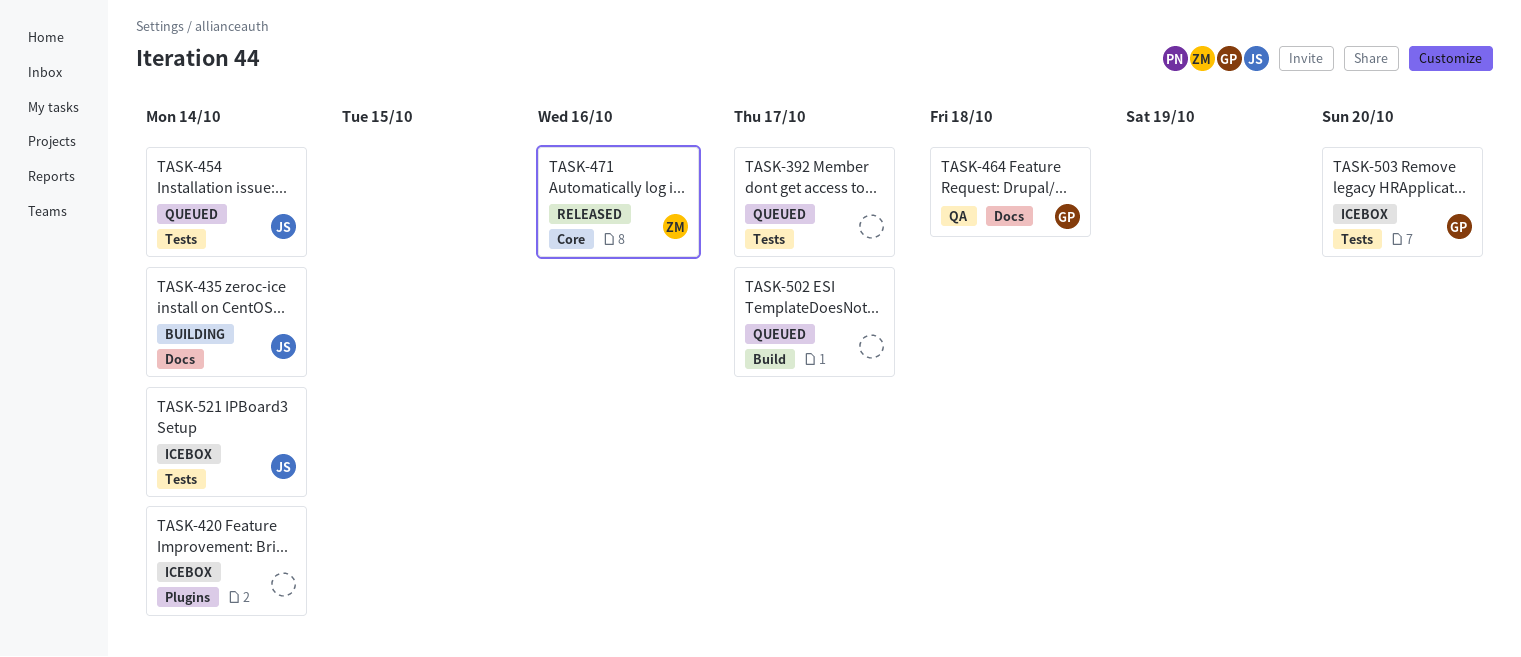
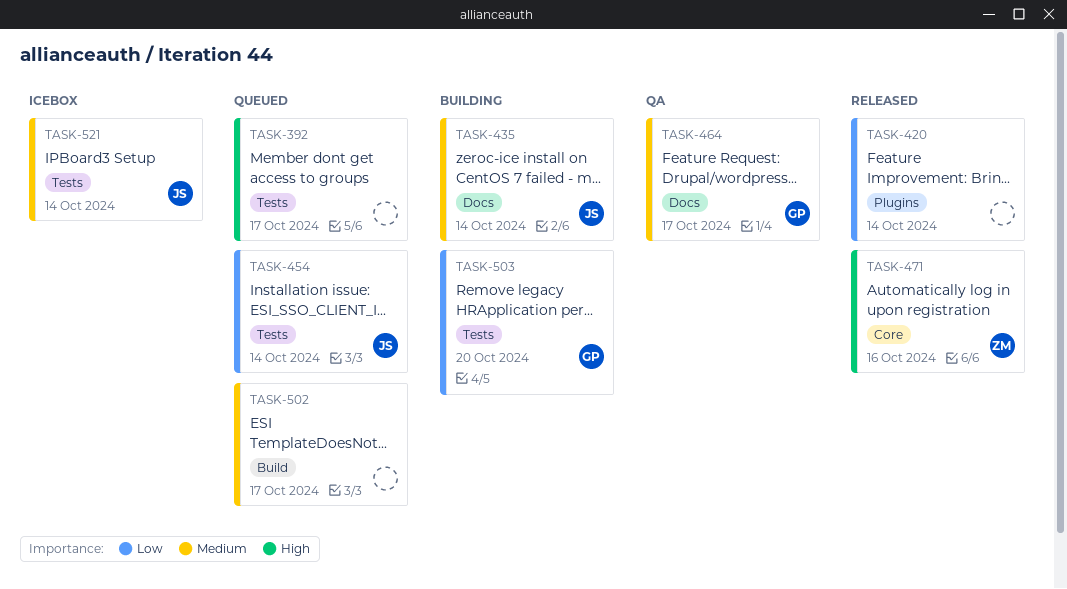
TASK-420, status: Icebox -> Released
TASK-464, due: Oct 18 -> Oct 17
TASK-503, status: Icebox -> Building

